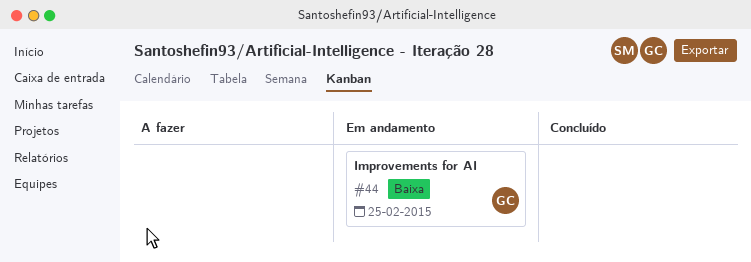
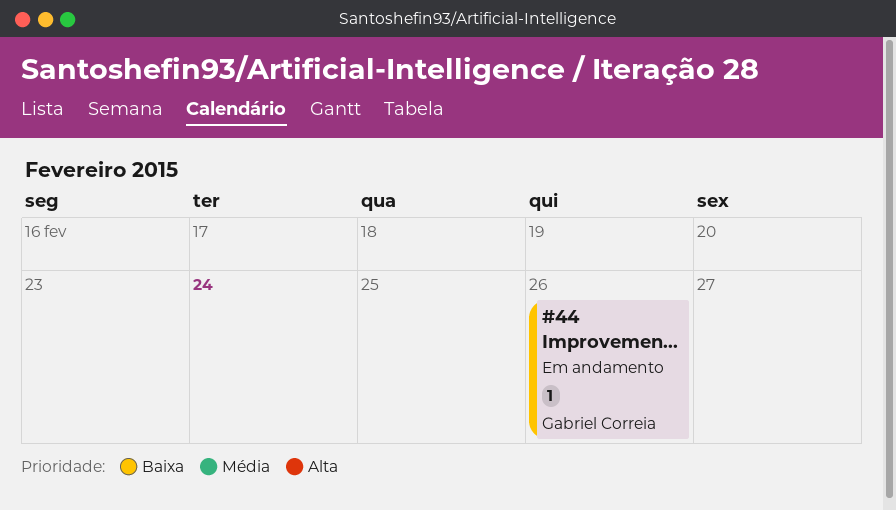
#44, due: Feb 25 -> Feb 26

